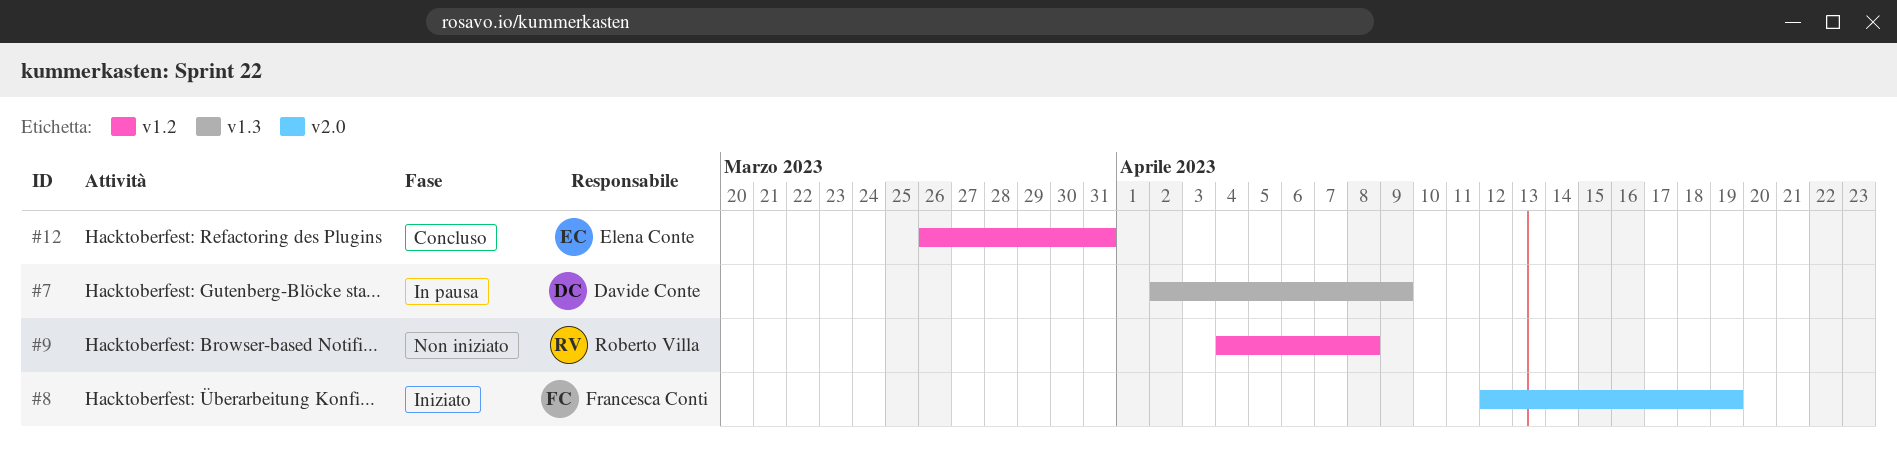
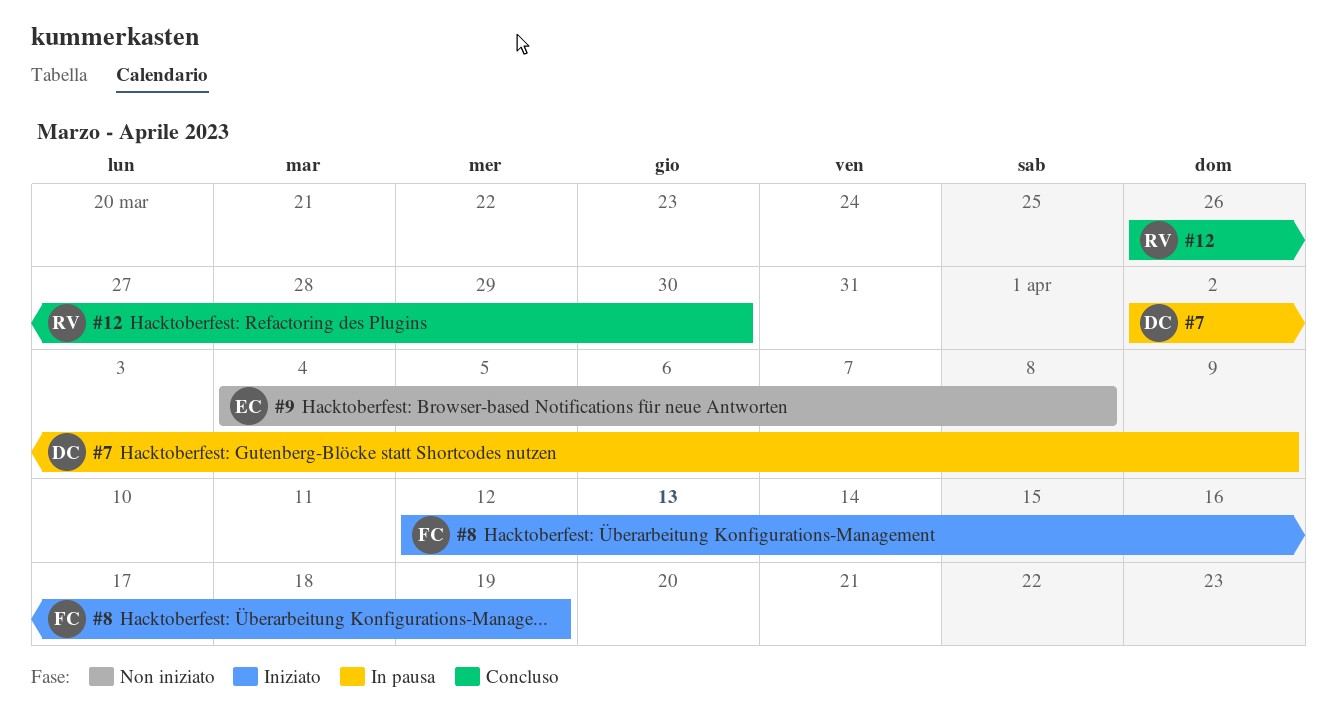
#9, owner: Roberto Villa -> Elena Conte
#12, owner: Elena Conte -> Roberto Villa
#12, due: Mar 31 -> Mar 30

